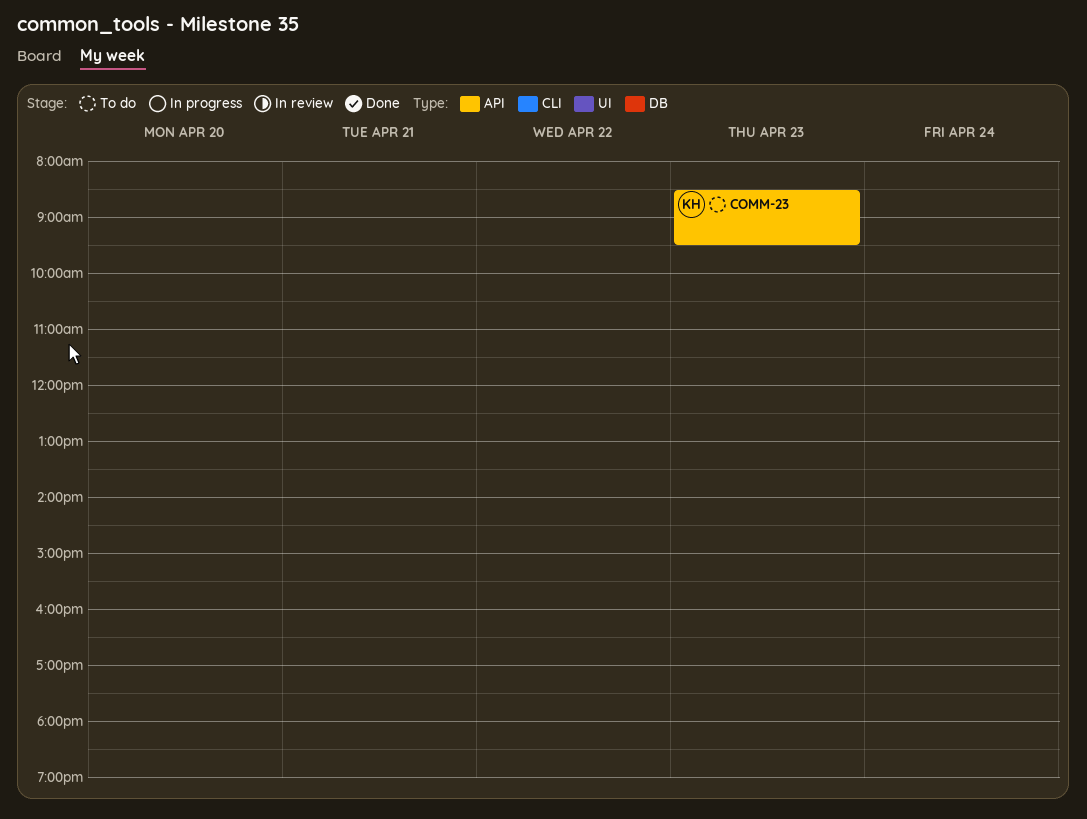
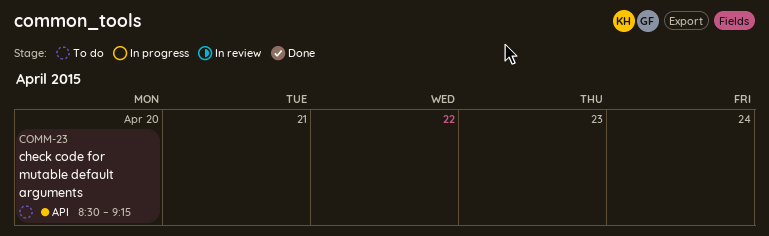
COMM-23, day: Apr 23 -> Apr 20
COMM-23, ends: 09:30 -> 09:15

